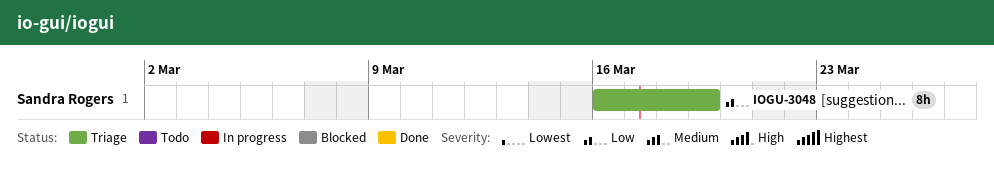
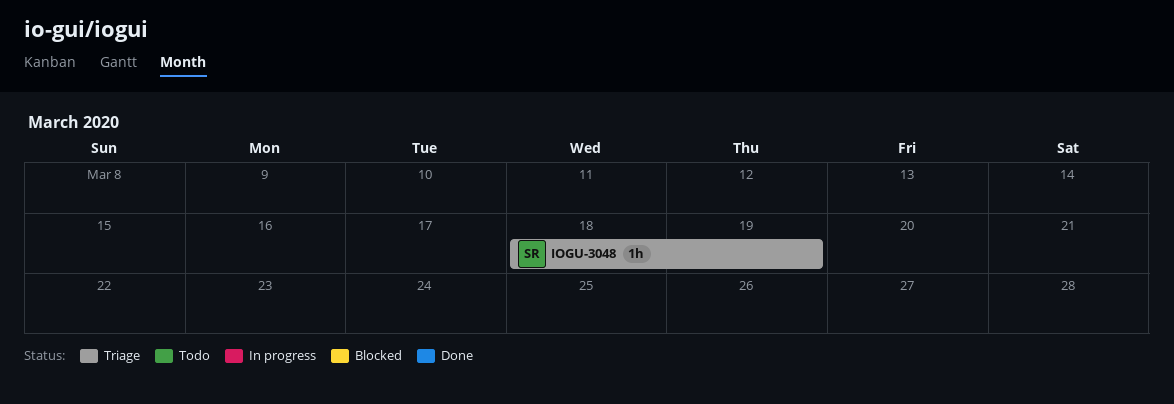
IOGU-3048, estimate: 8h -> 1h
IOGU-3048, start: Mar 16 -> Mar 18

